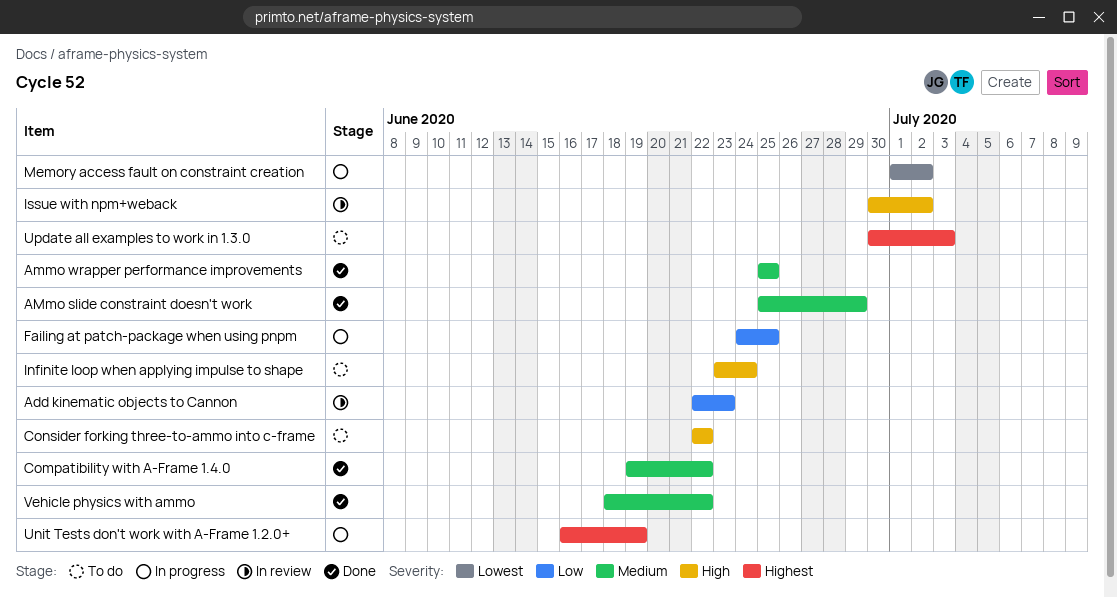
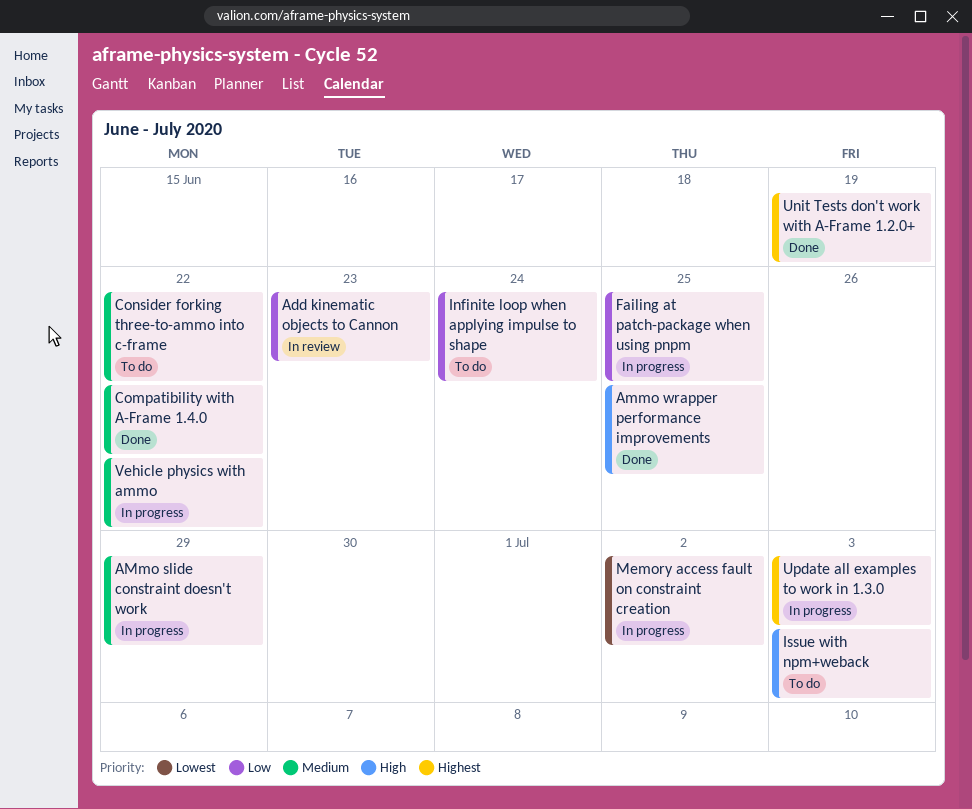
AMmo slide constraint doesn't work, status: Done -> In progress
Ammo wrapper performance improvements, priority: Medium -> High
Consider forking three-to-ammo into c-frame, priority: High -> Medium
Infinite loop when applying impulse to shape, priority: High -> Low
Issue with npm+weback, status: In review -> To do
Issue with npm+weback, due: Jul 2 -> Jul 3
Unit Tests don't work with A-Frame 1.2.0+, status: In progress -> Done
Update all examples to work in 1.3.0, status: To do -> In progress
Vehicle physics with ammo, status: Done -> In progress

